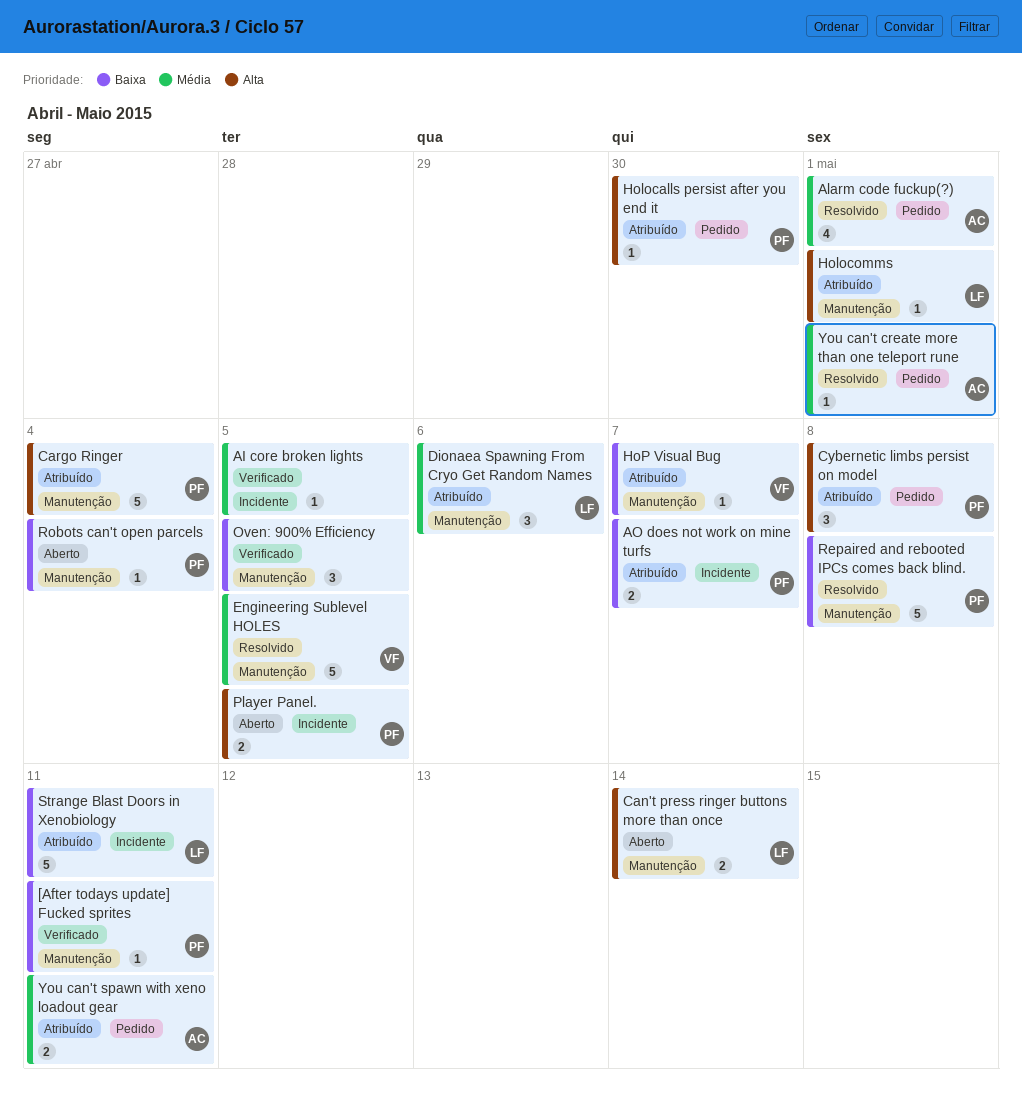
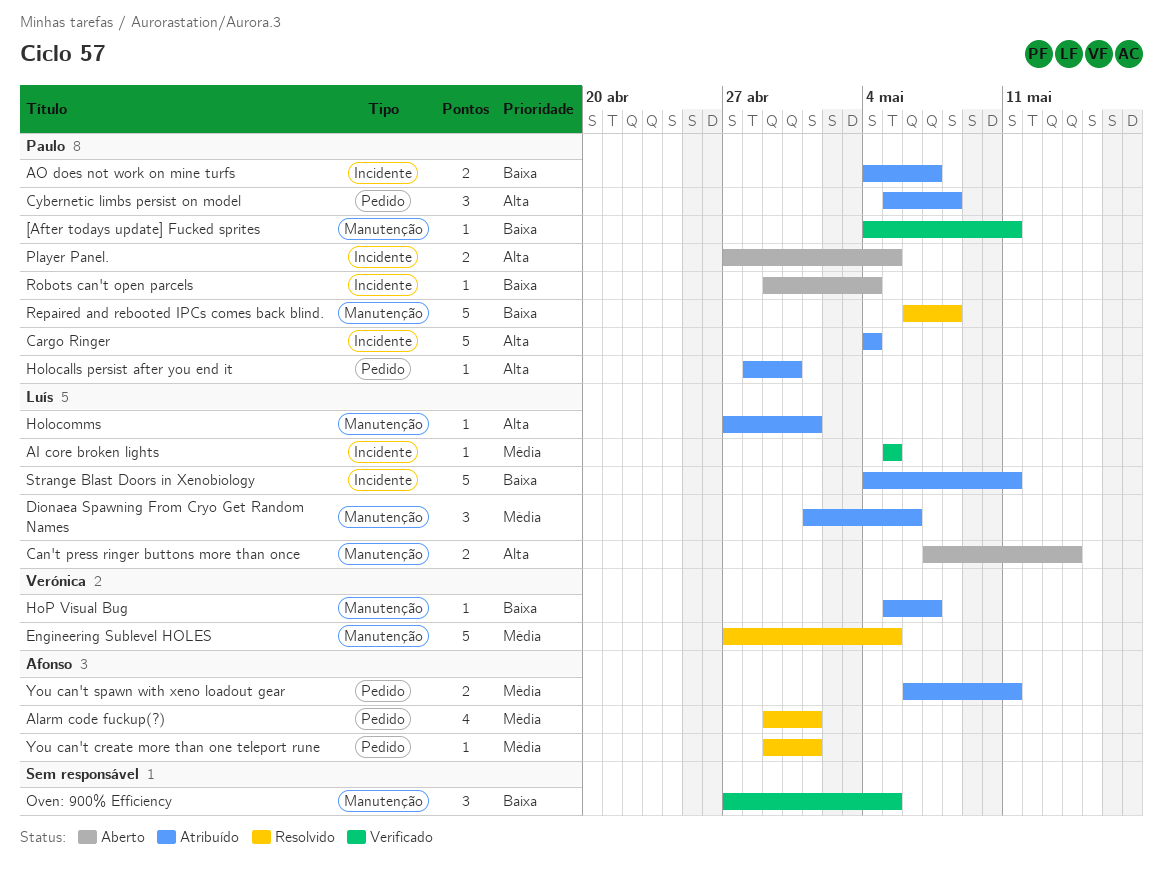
AI core broken lights, owner: none -> Luís
Cargo Ringer, label: Manutenção -> Incidente
Robots can't open parcels, label: Manutenção -> Incidente

